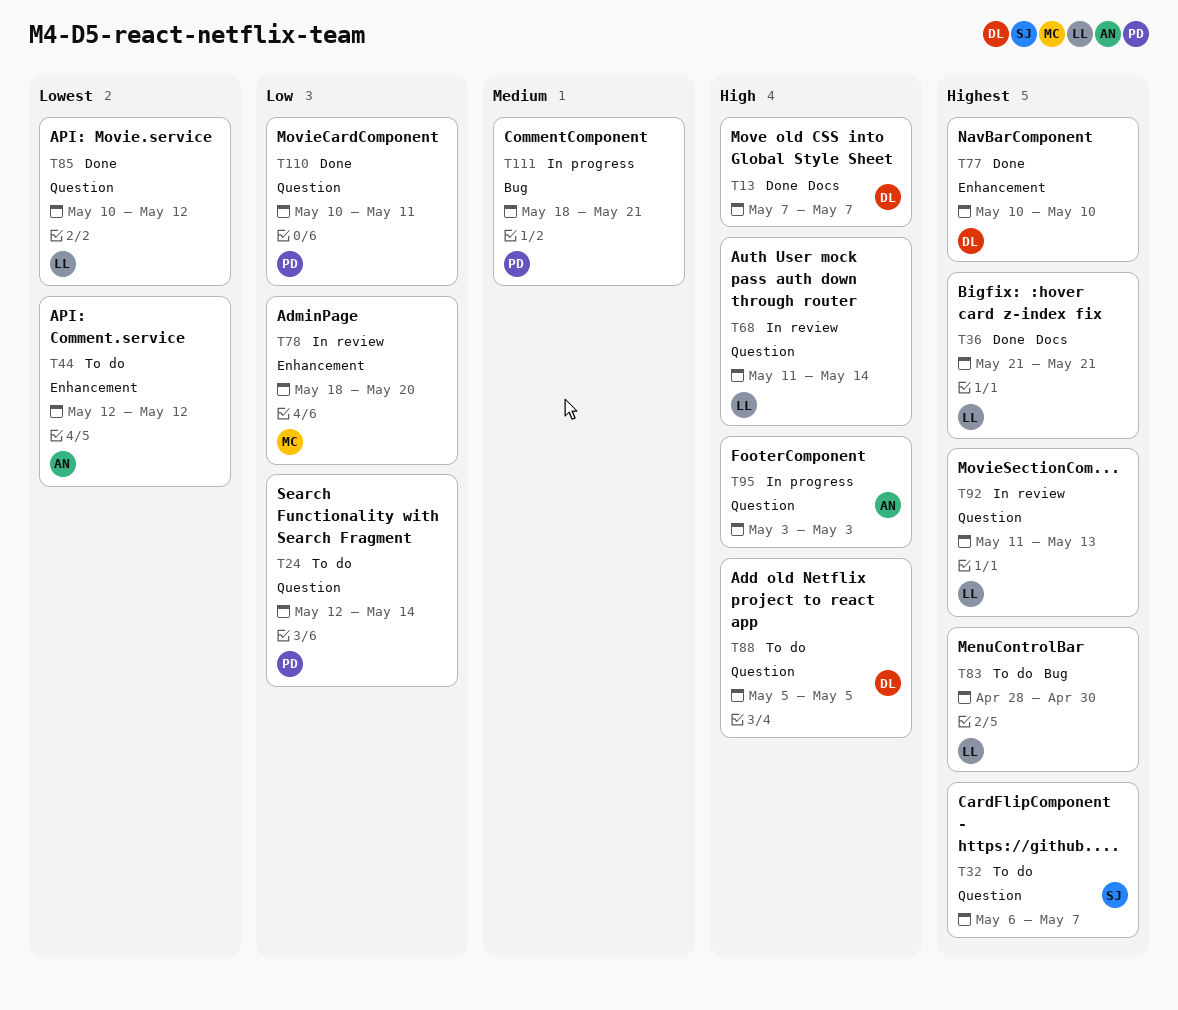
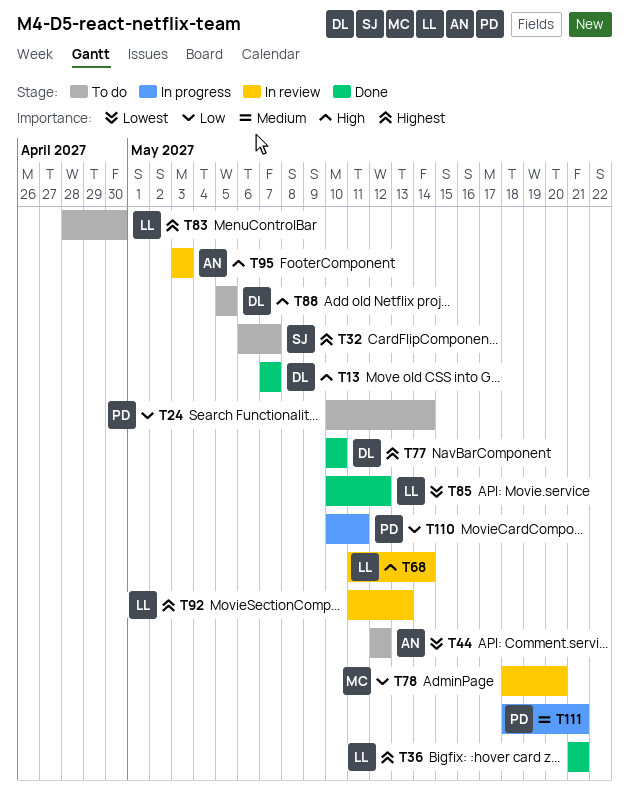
T24, start: May 12 -> May 10
T95, status: In progress -> In review
T110, status: Done -> In progress

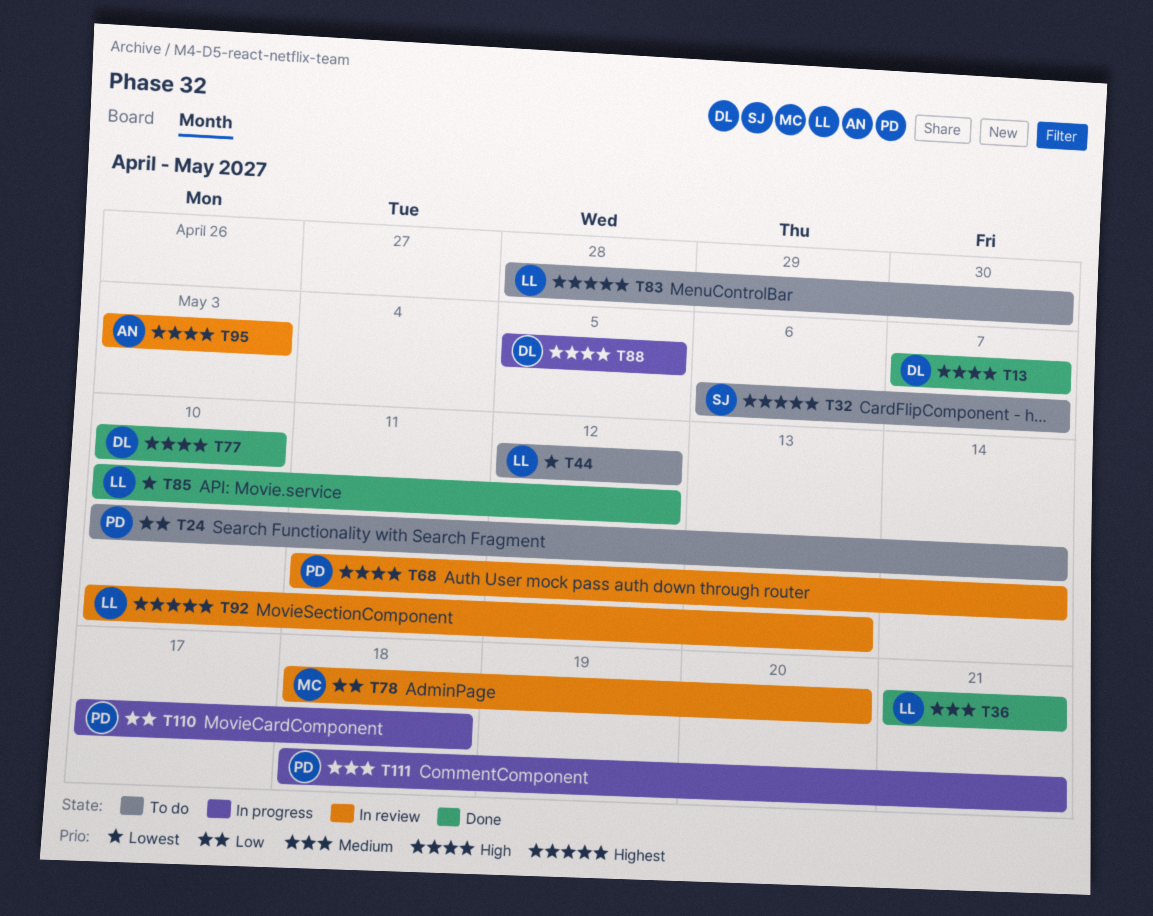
T36, priority: Highest -> Medium
T44, owner: AN -> LL
T68, owner: LL -> PD
T77, priority: Highest -> High
T88, status: To do -> In progress
T92, start: May 11 -> May 10
T110, start: May 10 -> May 17
T110, due: May 11 -> May 18

